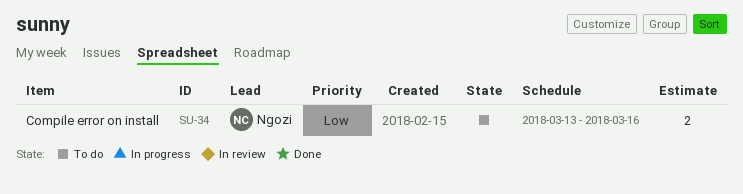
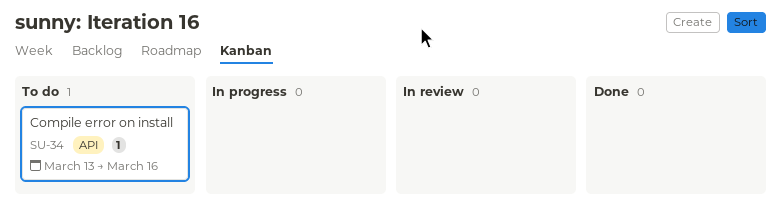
SU-34, estimate: 2 -> 1

